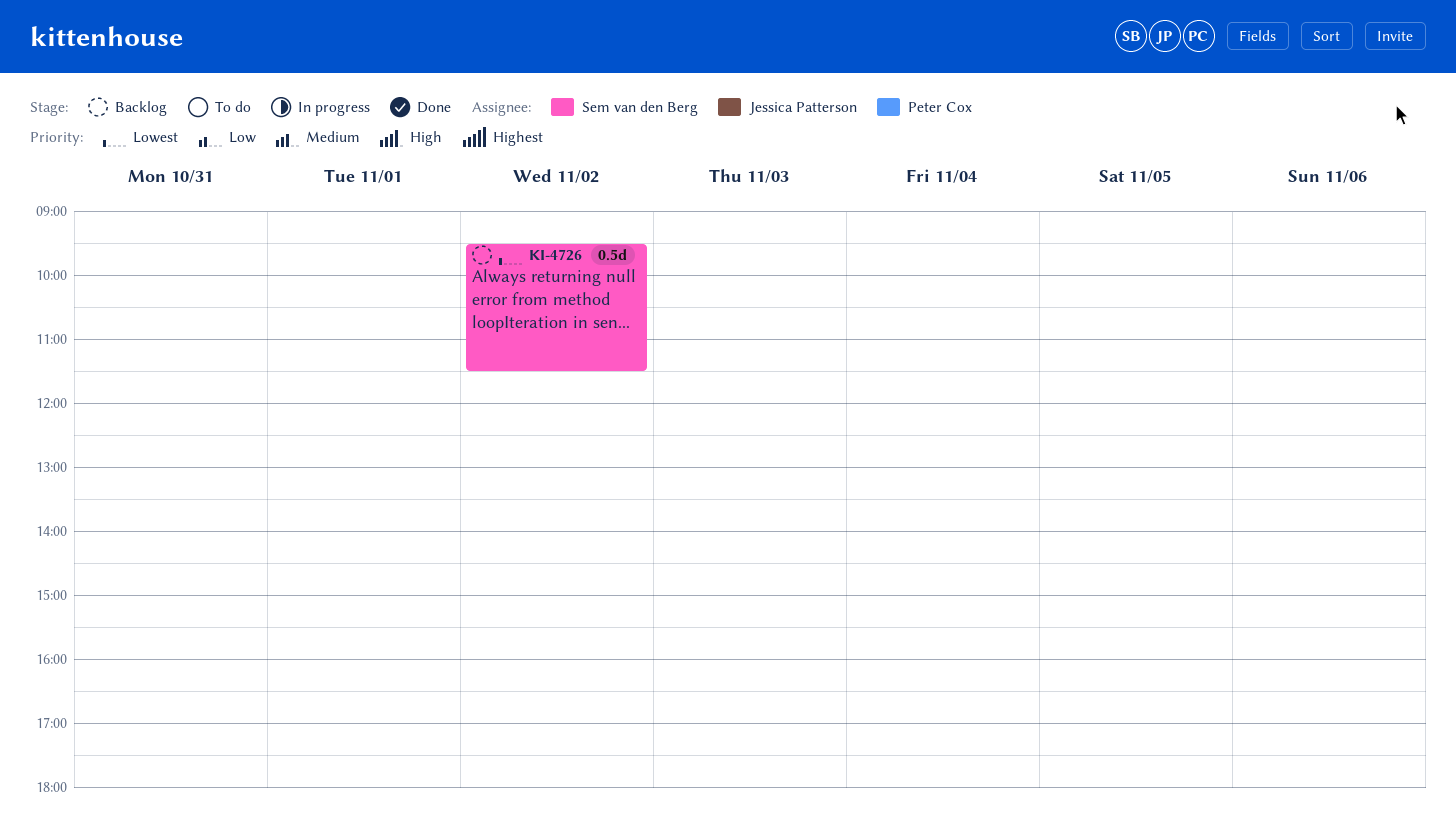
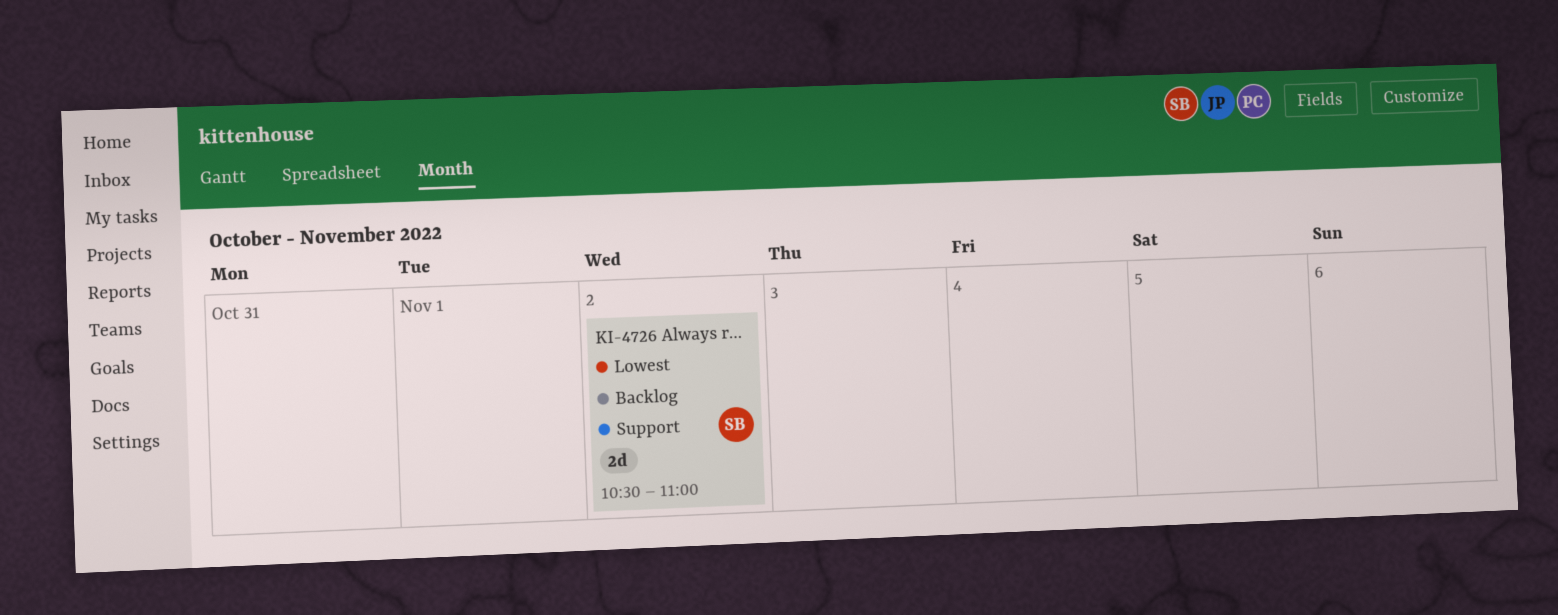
KI-4726, estimate: 0.5d -> 2d
KI-4726, begins: 09:30 -> 10:30
KI-4726, ends: 11:30 -> 11:00

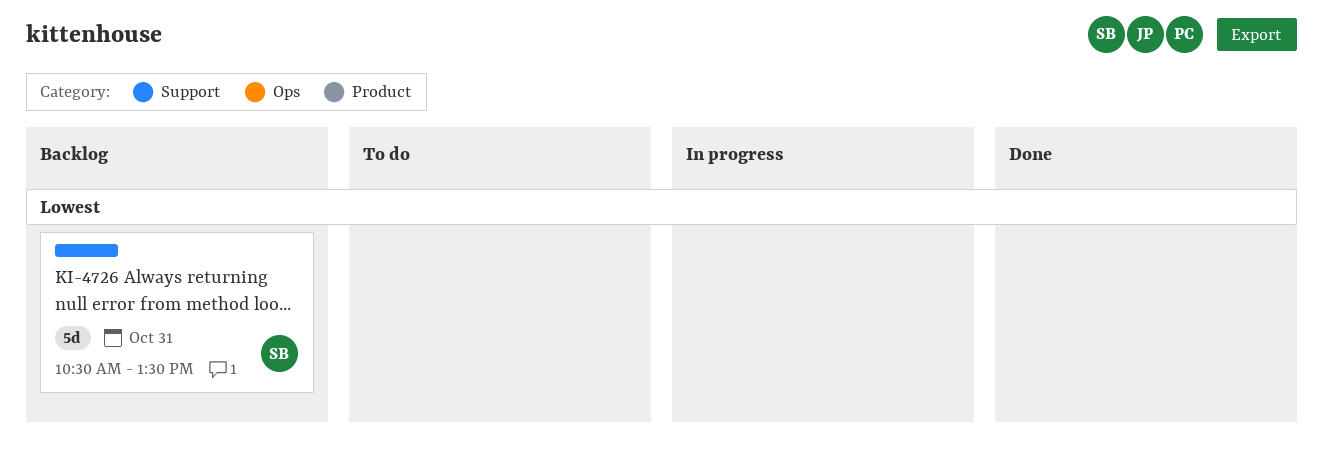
KI-4726, estimate: 2d -> 5d
KI-4726, day: Nov 2 -> Oct 31
KI-4726, ends: 11:00 -> 13:30

